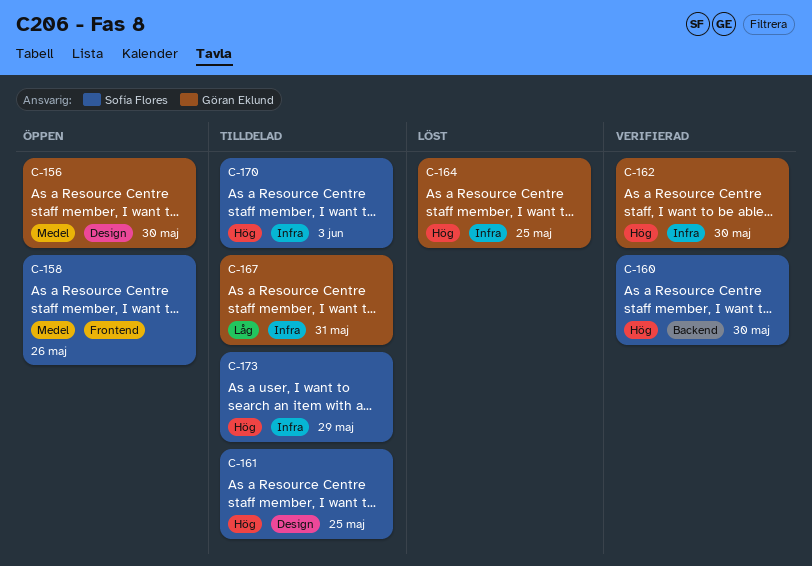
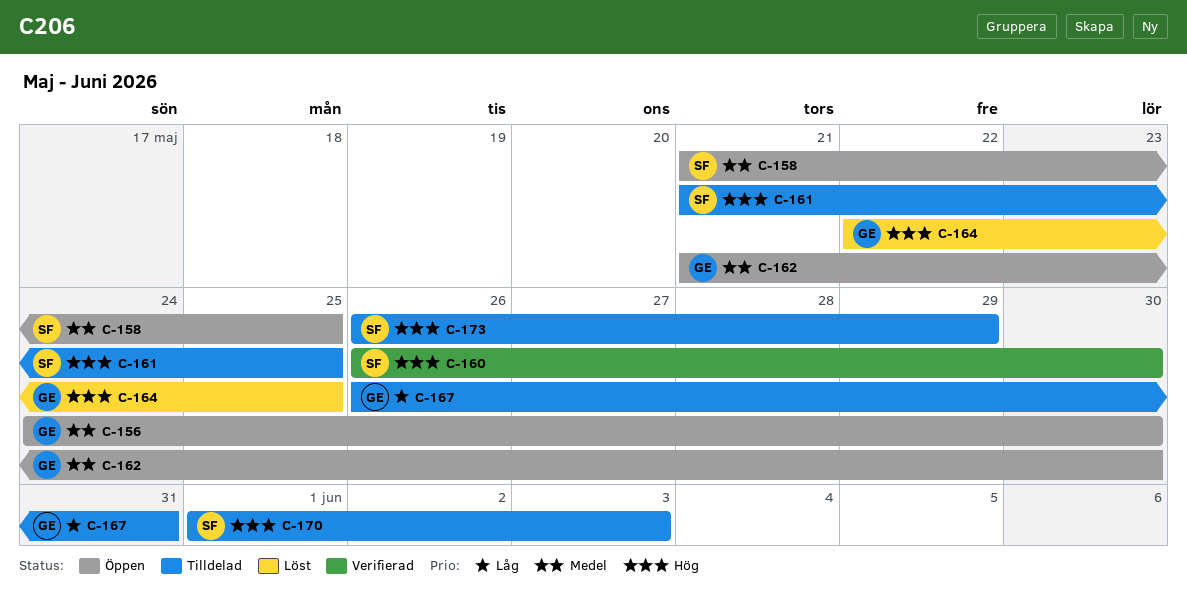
C-158, due: May 26 -> May 25
C-162, status: Verifierad -> Öppen
C-162, priority: Hög -> Medel

